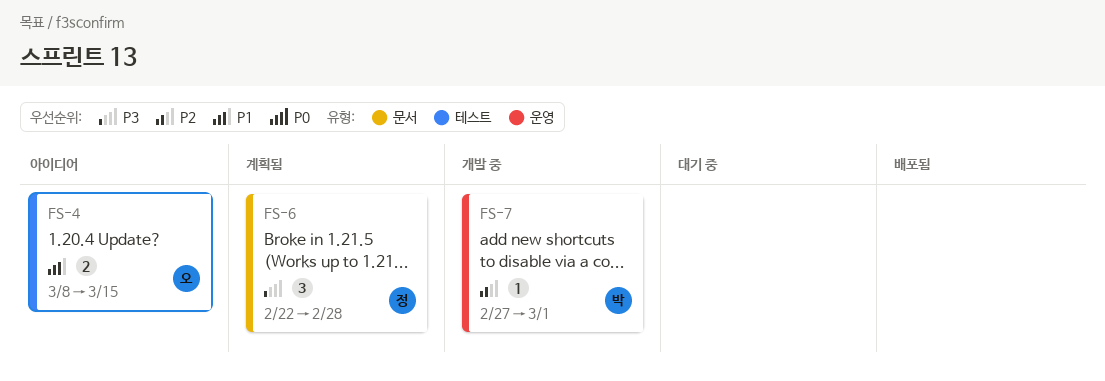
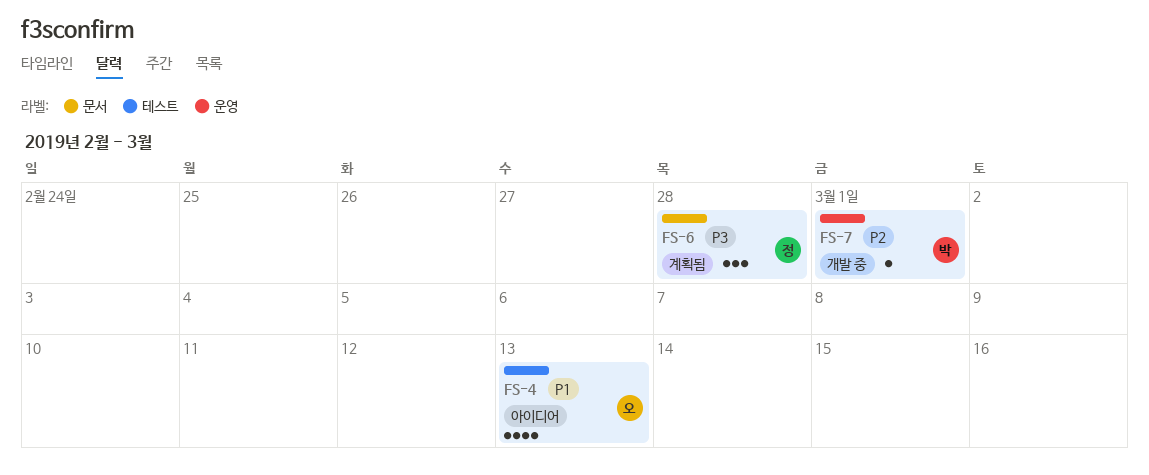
FS-4, estimate: 2 -> 4
FS-4, due: Mar 15 -> Mar 13

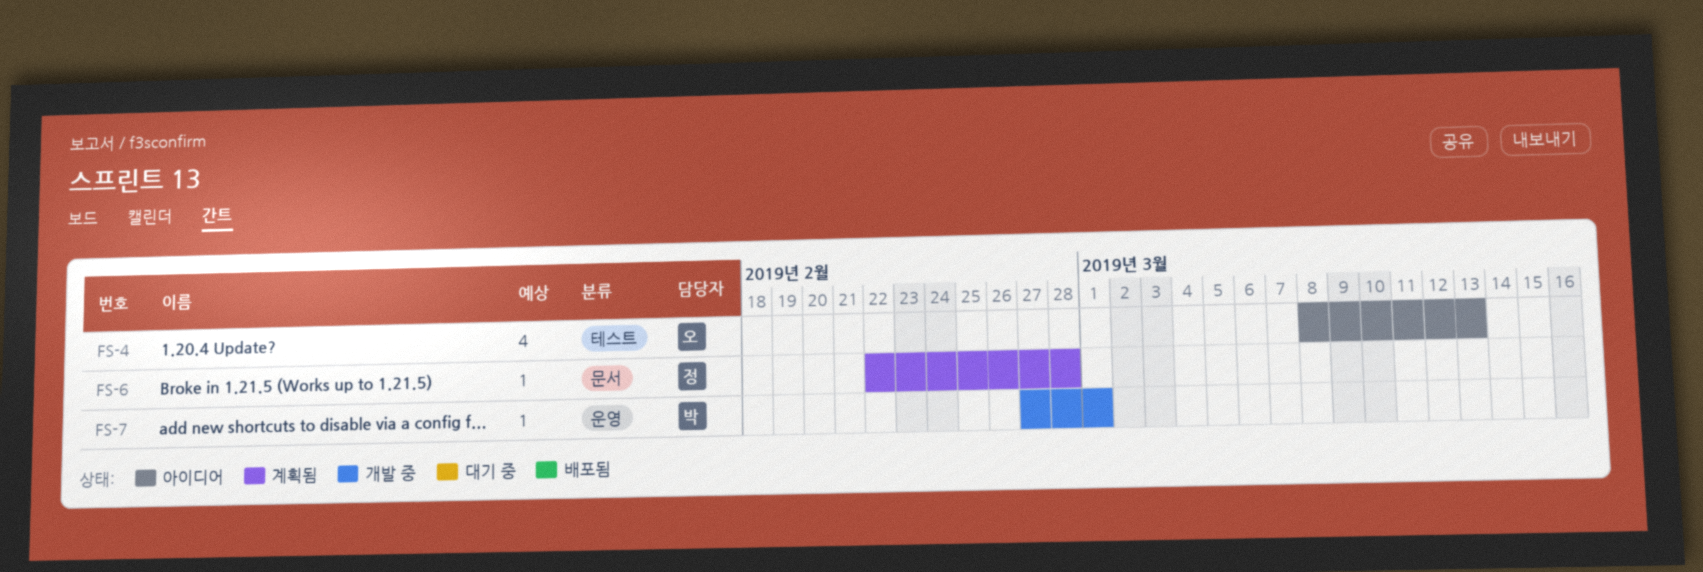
FS-6, estimate: 3 -> 1

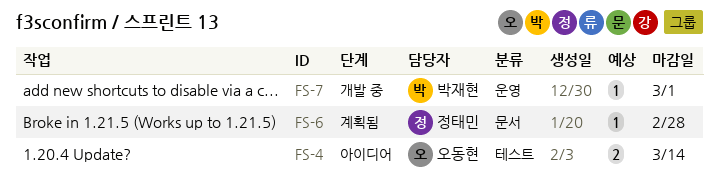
FS-4, estimate: 4 -> 2
FS-4, due: Mar 13 -> Mar 14

